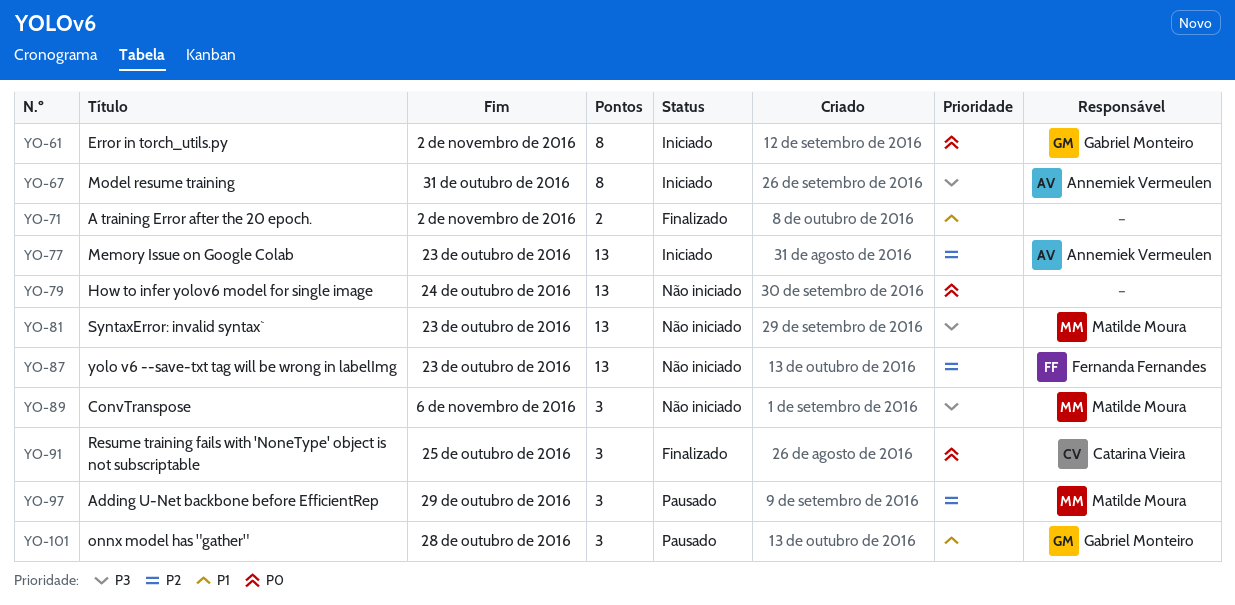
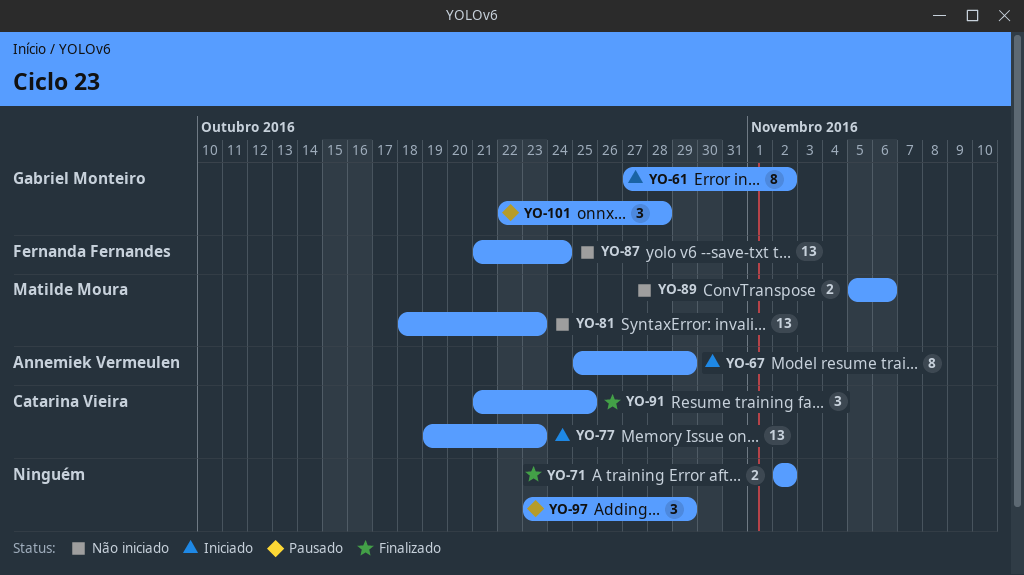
YO-67, due: Oct 31 -> Oct 29
YO-77, owner: Annemiek Vermeulen -> Catarina Vieira
YO-79: present -> none
YO-87, due: Oct 23 -> Oct 24
YO-89, estimate: 3 -> 2
YO-97, owner: Matilde Moura -> none

